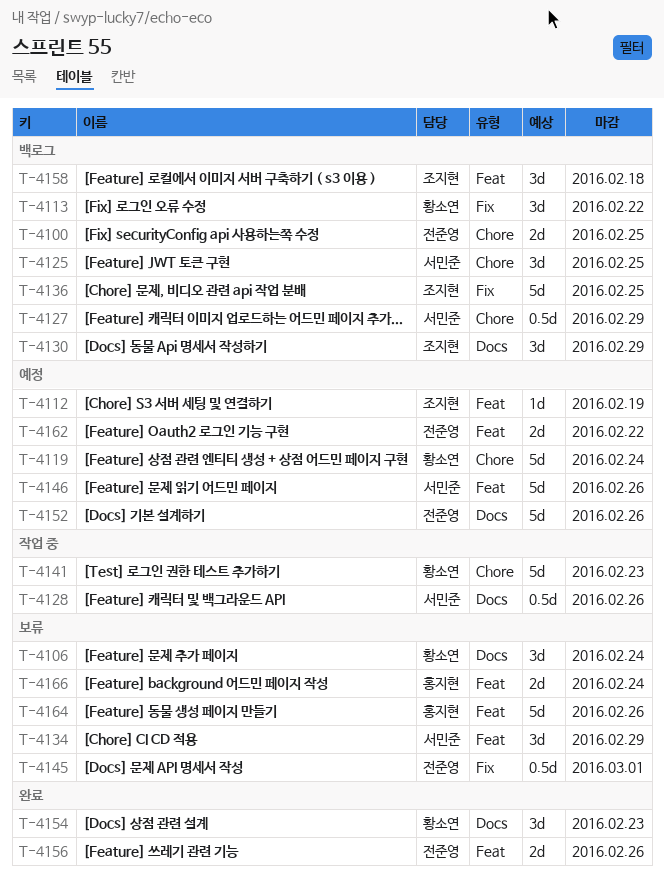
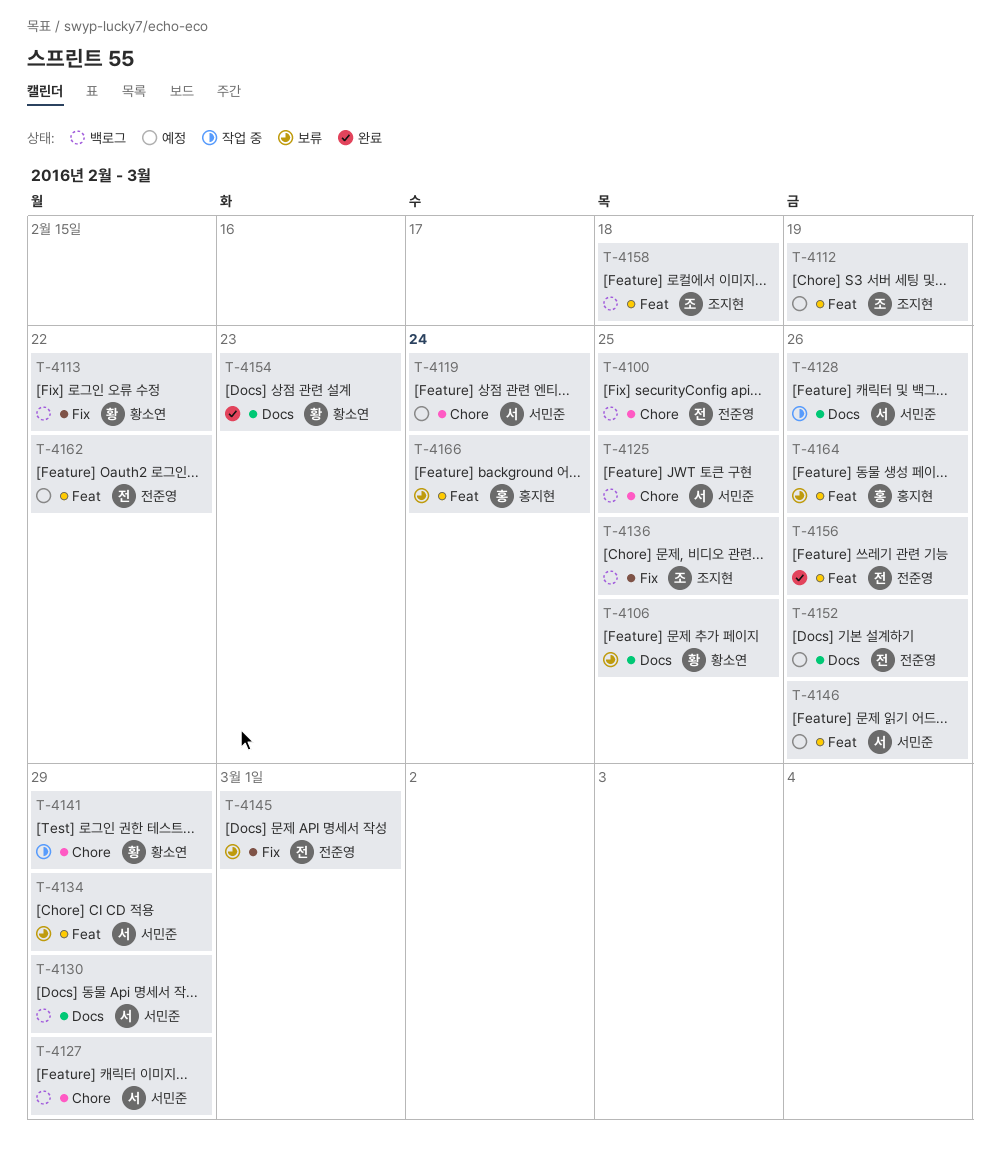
T-4106, due: Feb 24 -> Feb 25
T-4119, owner: 황소연 -> 서민준
T-4130, owner: 조지현 -> 서민준
T-4141, due: Feb 23 -> Feb 29

